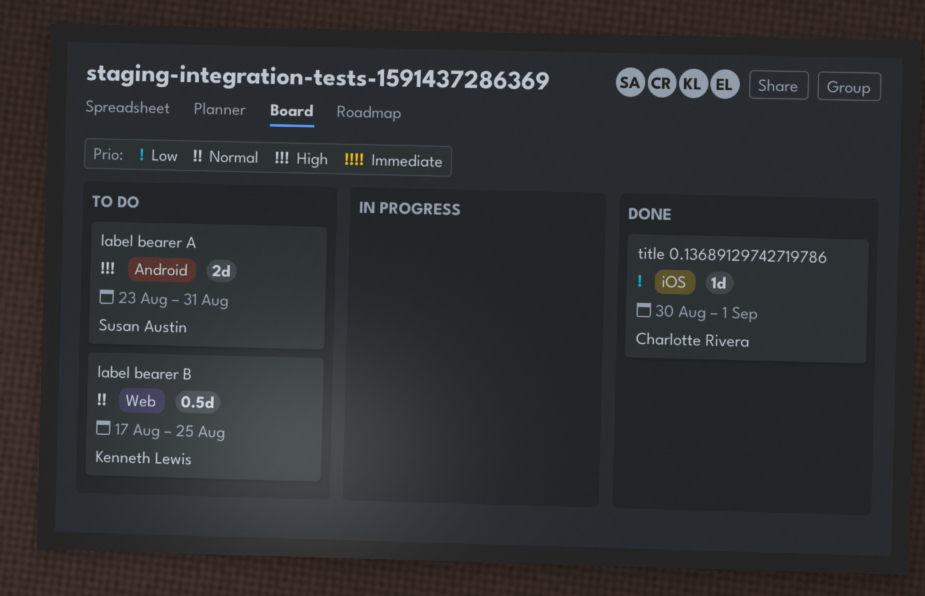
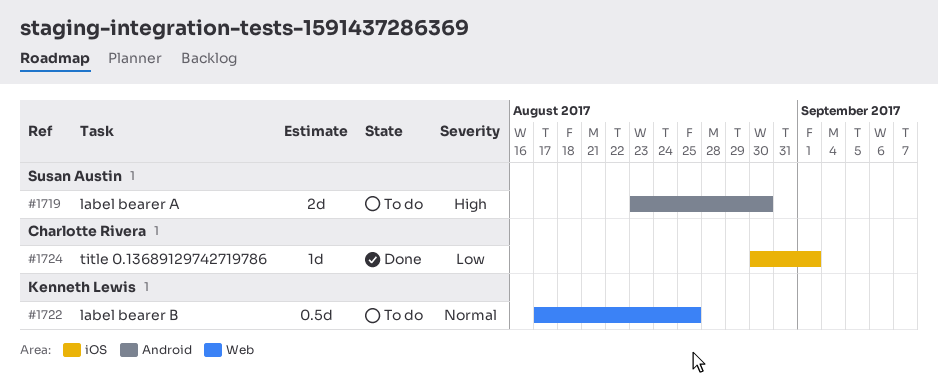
label bearer A, due: Aug 31 -> Aug 30

